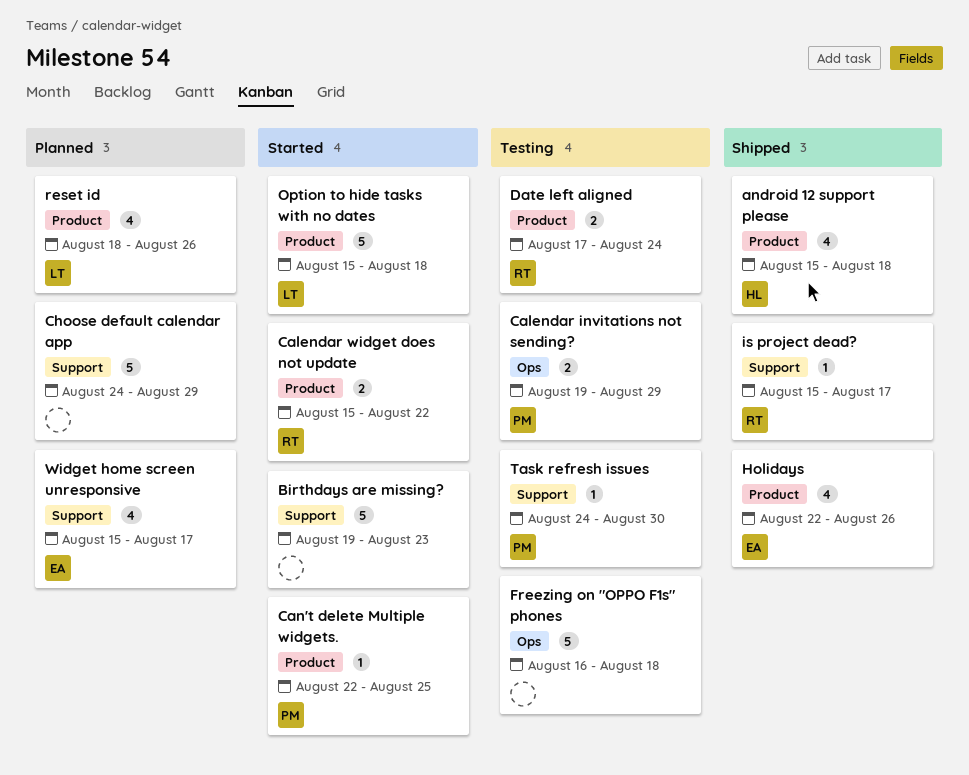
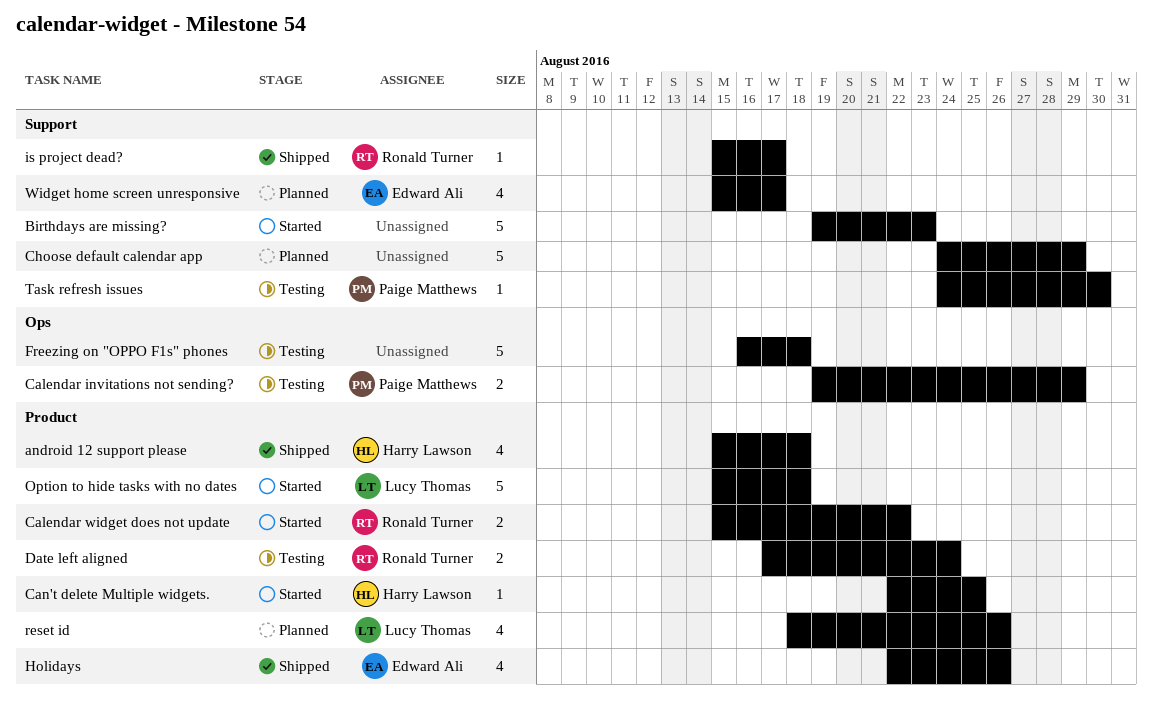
Can't delete Multiple widgets., owner: Paige Matthews -> Harry Lawson

